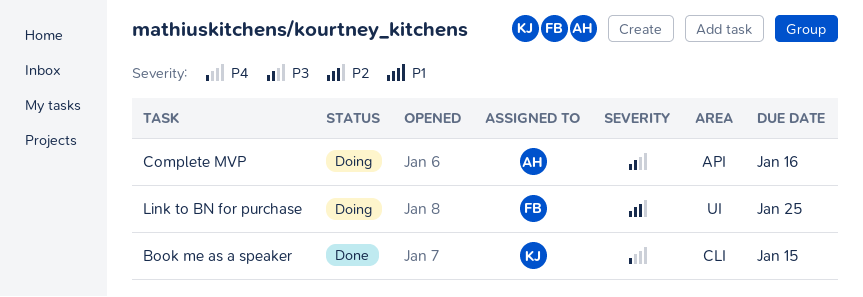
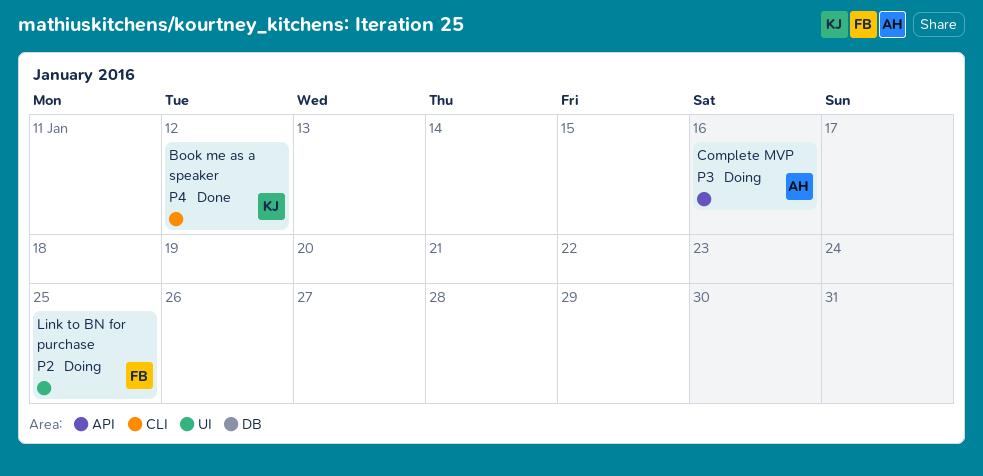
Book me as a speaker, due: Jan 15 -> Jan 12

